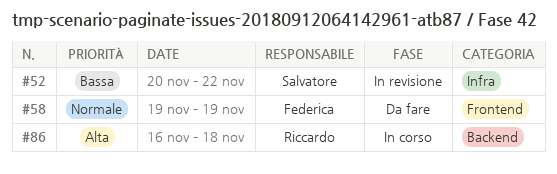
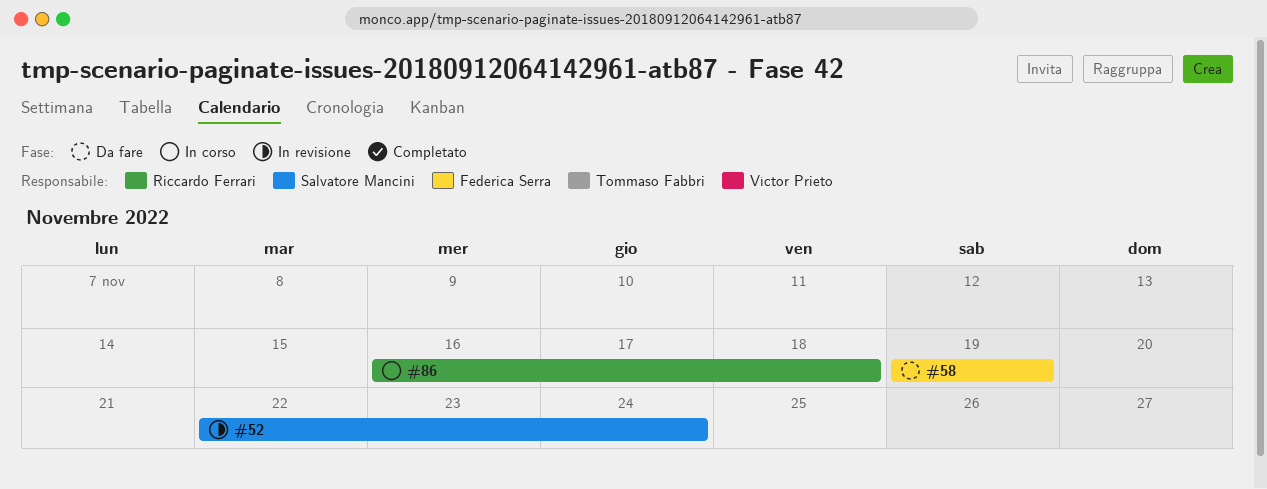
#52, start: Nov 20 -> Nov 22
#52, due: Nov 22 -> Nov 24

